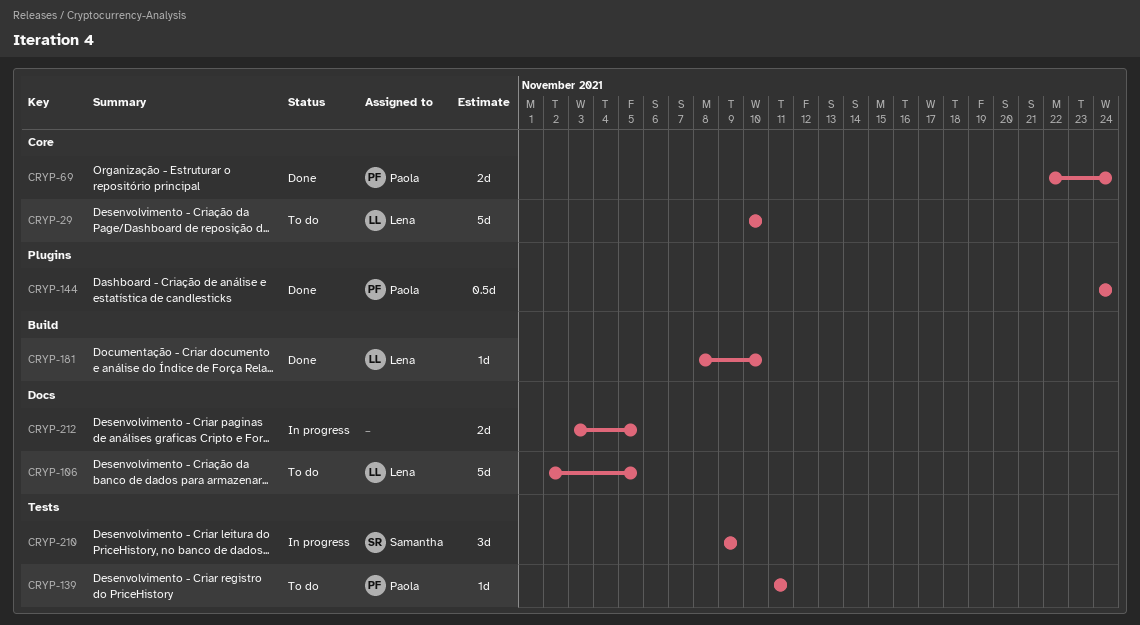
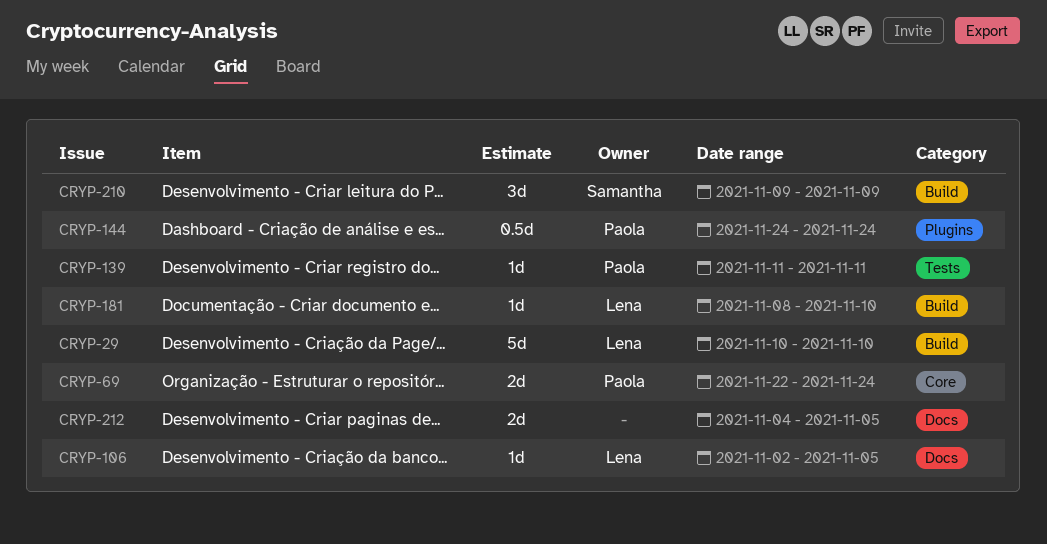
CRYP-29, label: Core -> Build
CRYP-106, estimate: 5d -> 1d
CRYP-210, label: Tests -> Build
CRYP-212, start: Nov 3 -> Nov 4

